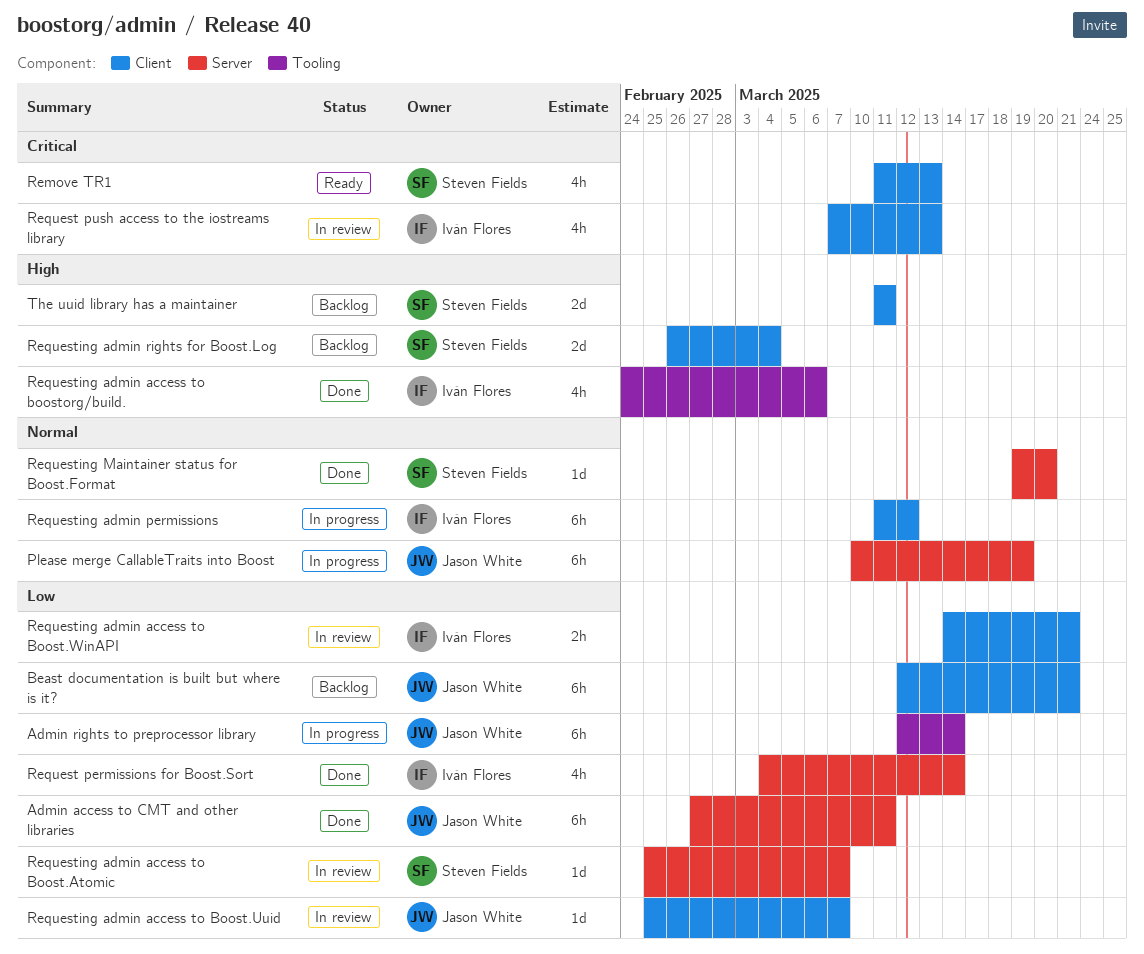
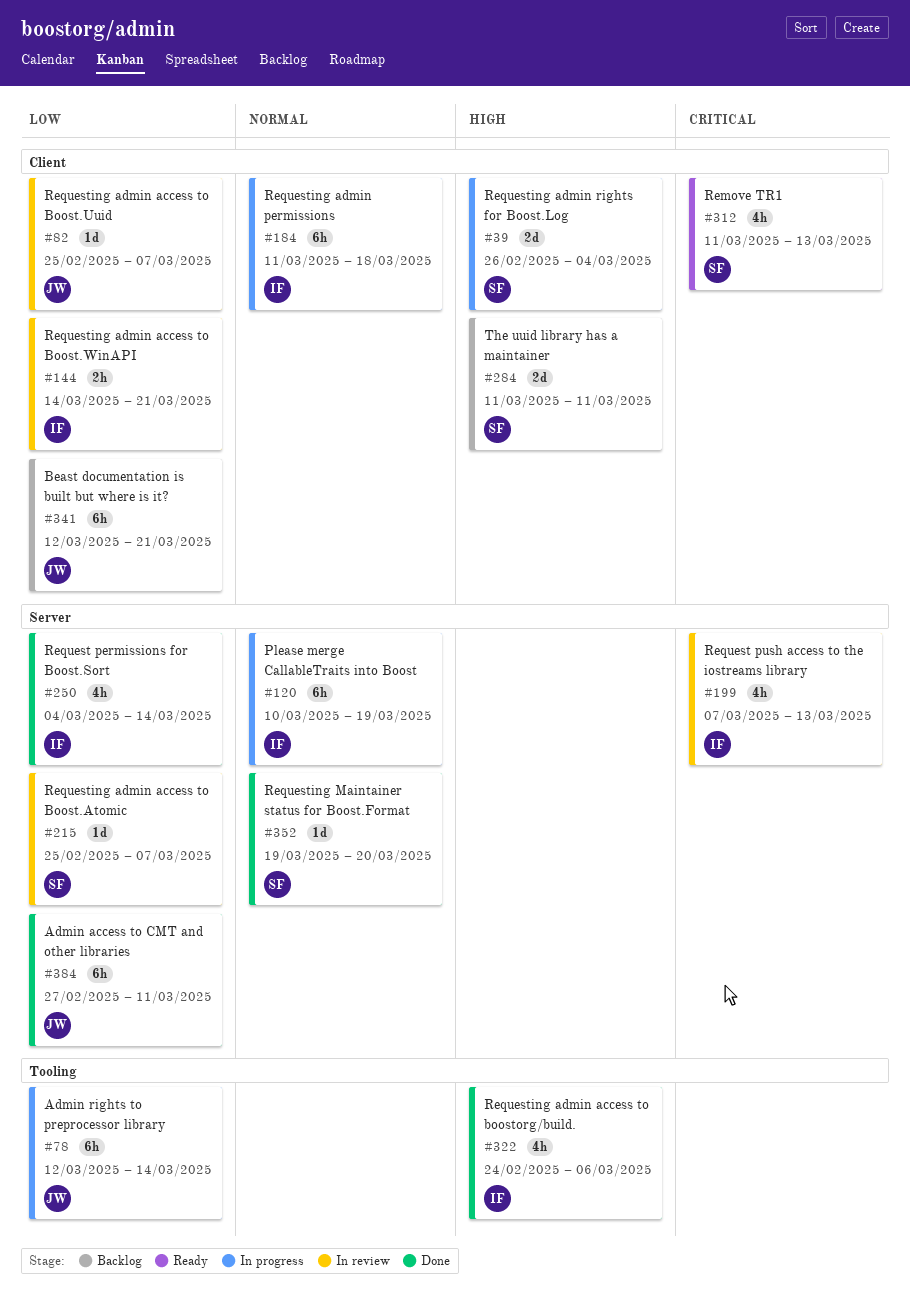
Please merge CallableTraits into Boost, owner: Jason White -> Iván Flores
Request push access to the iostreams library, label: Client -> Server
Requesting admin permissions, due: Mar 12 -> Mar 18
Requesting admin rights for Boost.Log, status: Backlog -> In progress

